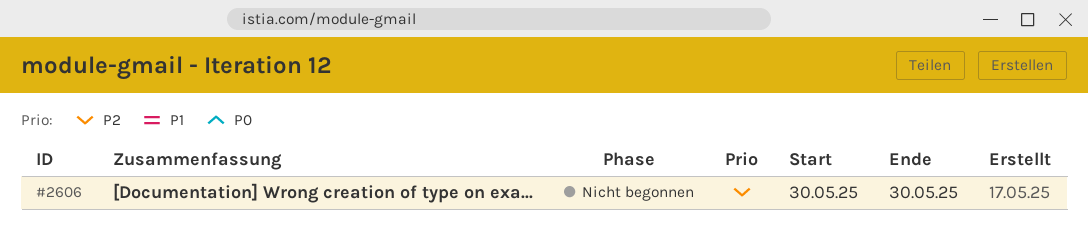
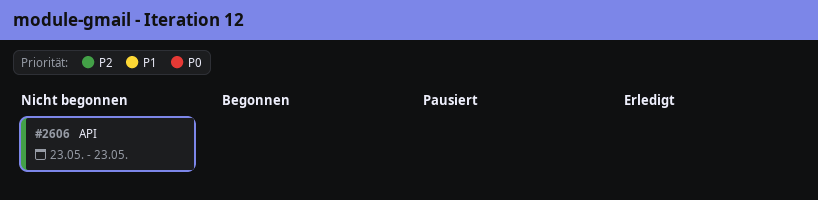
#2606, start: May 30 -> May 23
#2606, due: May 30 -> May 23

